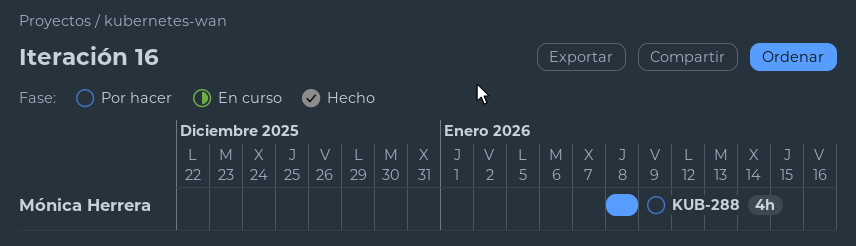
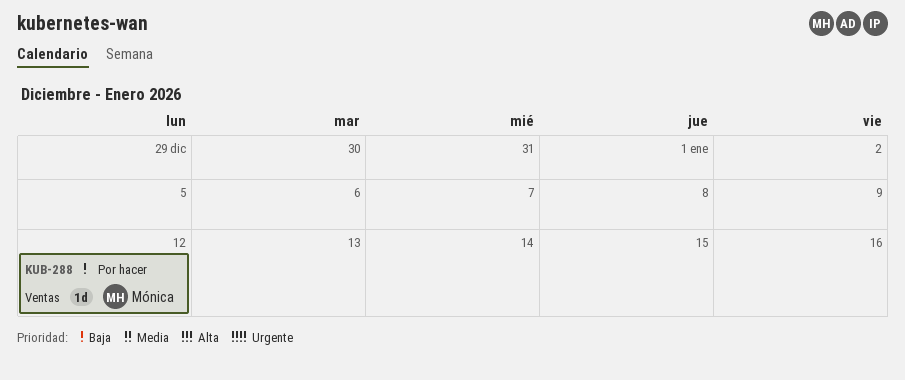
KUB-288, estimate: 4h -> 1d
KUB-288, due: Jan 8 -> Jan 12

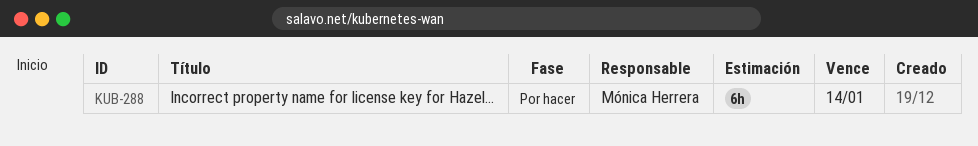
KUB-288, estimate: 1d -> 6h
KUB-288, due: Jan 12 -> Jan 14

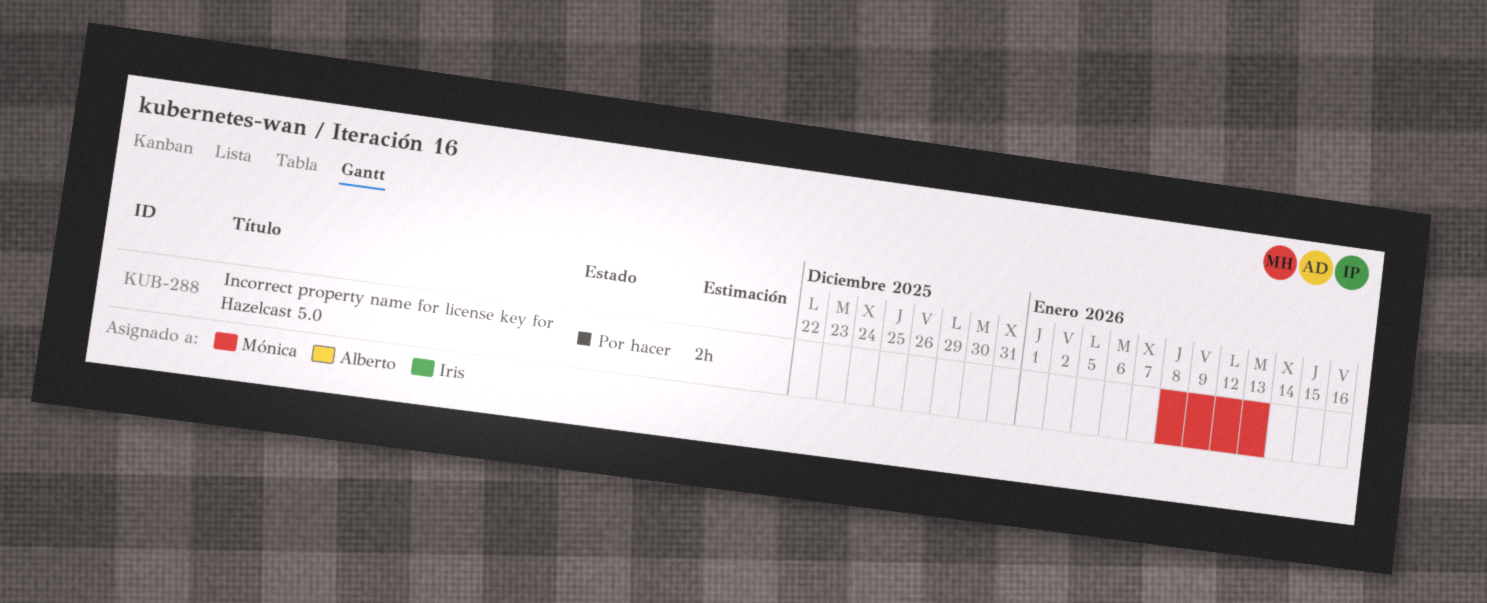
KUB-288, estimate: 6h -> 2h
KUB-288, due: Jan 14 -> Jan 13

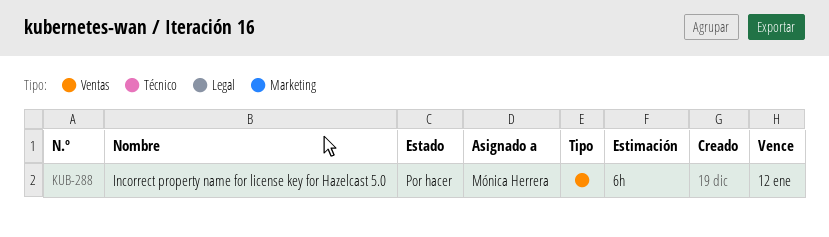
KUB-288, estimate: 2h -> 6h
KUB-288, due: Jan 13 -> Jan 12

